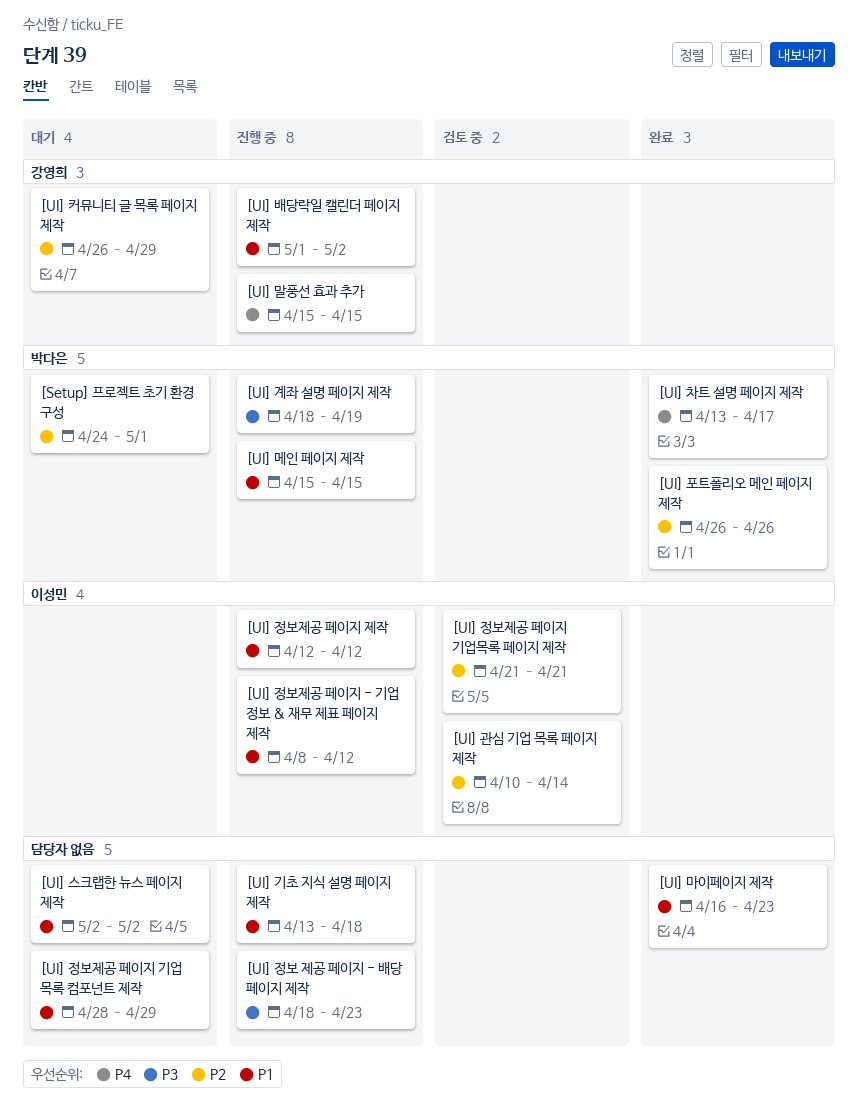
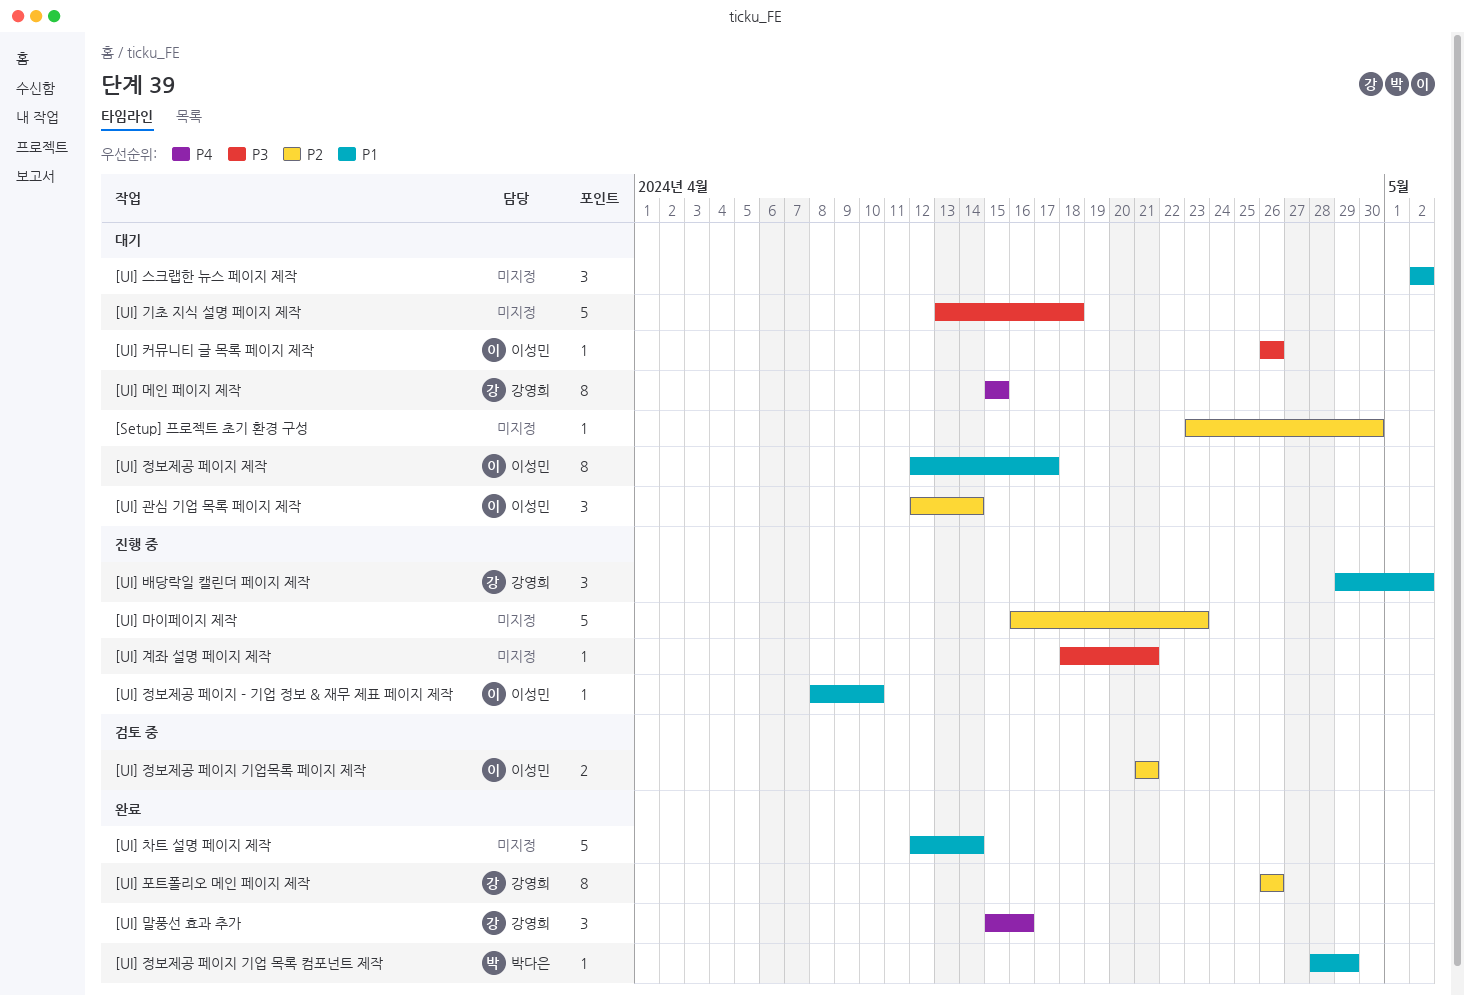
[Setup] 프로젝트 초기 환경 구성, owner: 박다은 -> none
[Setup] 프로젝트 초기 환경 구성, start: Apr 24 -> Apr 23
[Setup] 프로젝트 초기 환경 구성, due: May 1 -> Apr 30
[UI] 계좌 설명 페이지 제작, owner: 박다은 -> none
[UI] 계좌 설명 페이지 제작, due: Apr 19 -> Apr 21
[UI] 관심 기업 목록 페이지 제작, status: 검토 중 -> 대기
[UI] 관심 기업 목록 페이지 제작, start: Apr 10 -> Apr 12
[UI] 기초 지식 설명 페이지 제작, status: 진행 중 -> 대기
[UI] 기초 지식 설명 페이지 제작, priority: P1 -> P3
[UI] 마이페이지 제작, status: 완료 -> 진행 중
[UI] 마이페이지 제작, priority: P1 -> P2
[UI] 말풍선 효과 추가, status: 진행 중 -> 완료
[UI] 말풍선 효과 추가, due: Apr 15 -> Apr 16
[UI] 메인 페이지 제작, status: 진행 중 -> 대기
[UI] 메인 페이지 제작, owner: 박다은 -> 강영희
[UI] 메인 페이지 제작, priority: P1 -> P4
[UI] 배당락일 캘린더 페이지 제작, start: May 1 -> Apr 29
[UI] 정보 제공 페이지 - 배당 페이지 제작: present -> none
[UI] 정보제공 페이지 - 기업 정보 & 재무 제표 페이지 제작, due: Apr 12 -> Apr 10
[UI] 정보제공 페이지 기업 목록 컴포넌트 제작, status: 대기 -> 완료
[UI] 정보제공 페이지 기업 목록 컴포넌트 제작, owner: none -> 박다은
[UI] 정보제공 페이지 제작, status: 진행 중 -> 대기
[UI] 정보제공 페이지 제작, due: Apr 12 -> Apr 17
[UI] 차트 설명 페이지 제작, owner: 박다은 -> none
[UI] 차트 설명 페이지 제작, priority: P4 -> P1
[UI] 차트 설명 페이지 제작, start: Apr 13 -> Apr 12
[UI] 차트 설명 페이지 제작, due: Apr 17 -> Apr 14
[UI] 커뮤니티 글 목록 페이지 제작, owner: 강영희 -> 이성민
[UI] 커뮤니티 글 목록 페이지 제작, priority: P2 -> P3
[UI] 커뮤니티 글 목록 페이지 제작, due: Apr 29 -> Apr 26
[UI] 포트폴리오 메인 페이지 제작, owner: 박다은 -> 강영희

